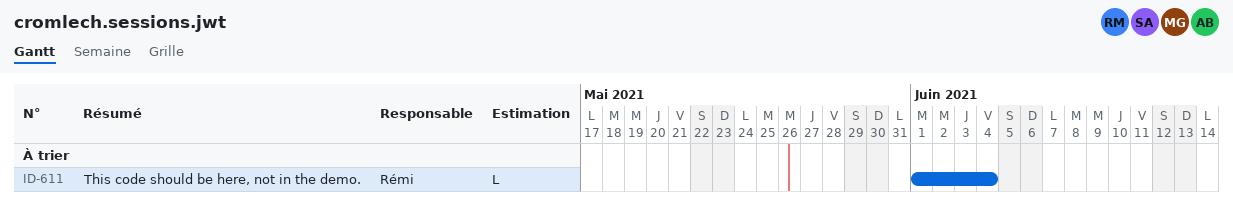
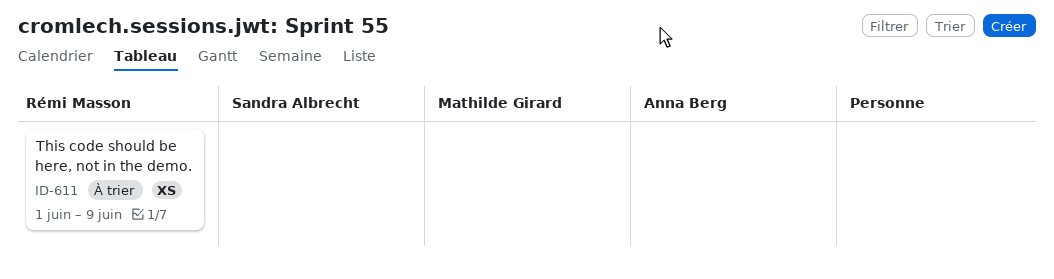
ID-611, estimate: L -> XS
ID-611, due: Jun 4 -> Jun 9

